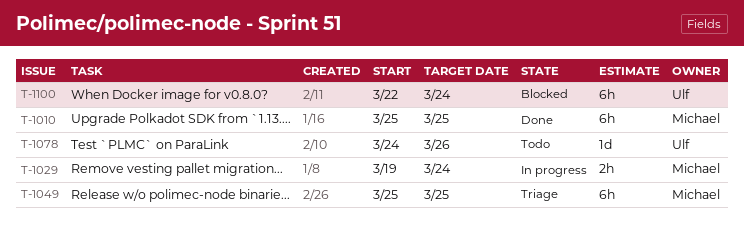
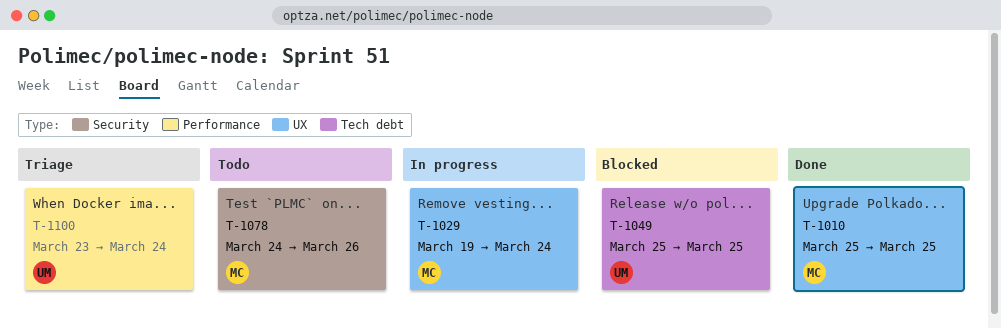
T-1049, status: Triage -> Blocked
T-1049, owner: Michael -> Ulf
T-1078, owner: Ulf -> Michael
T-1100, status: Blocked -> Triage
T-1100, start: Mar 22 -> Mar 23

